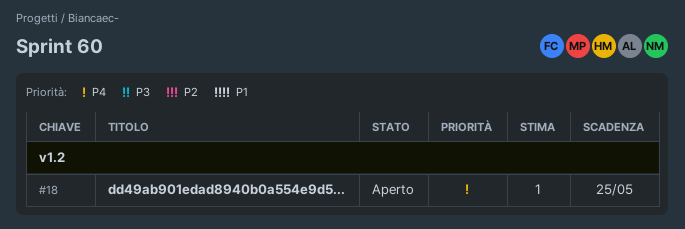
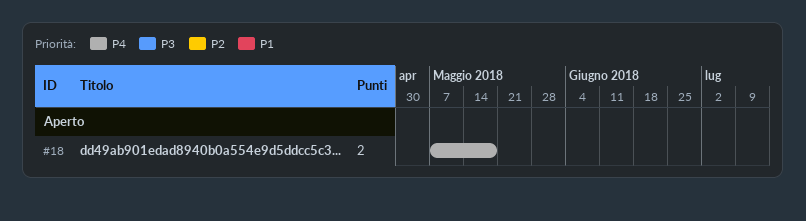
#18, estimate: 1 -> 2
#18, due: May 25 -> May 18

